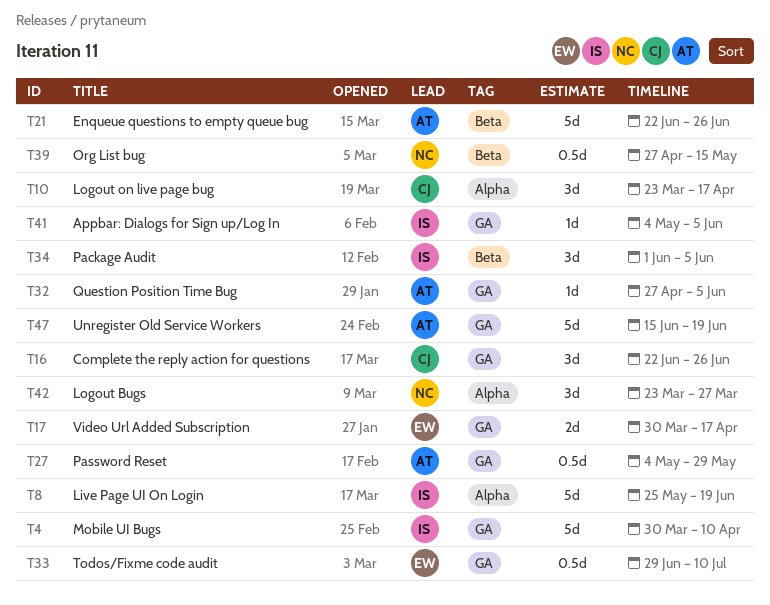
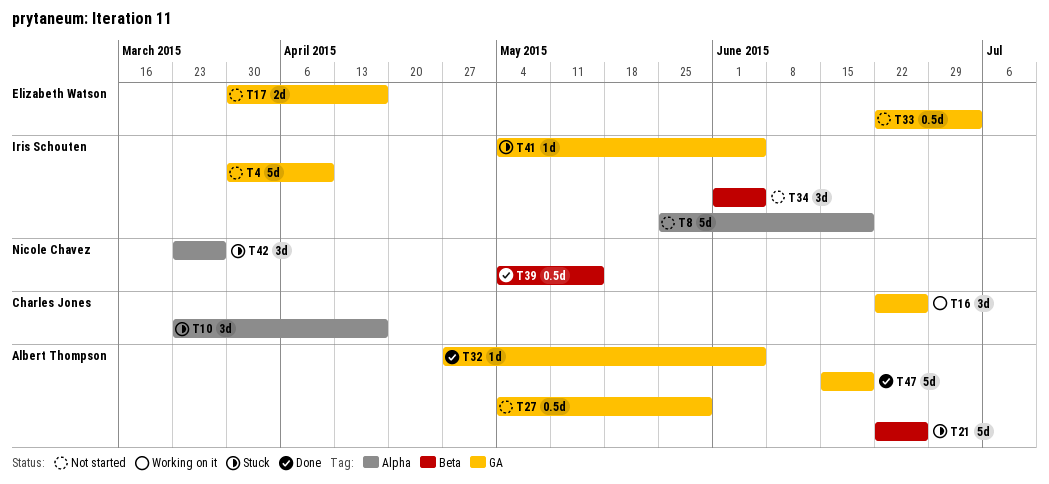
T33, start: Jun 29 -> Jun 22
T33, due: Jul 10 -> Jul 3
T39, start: Apr 27 -> May 4

